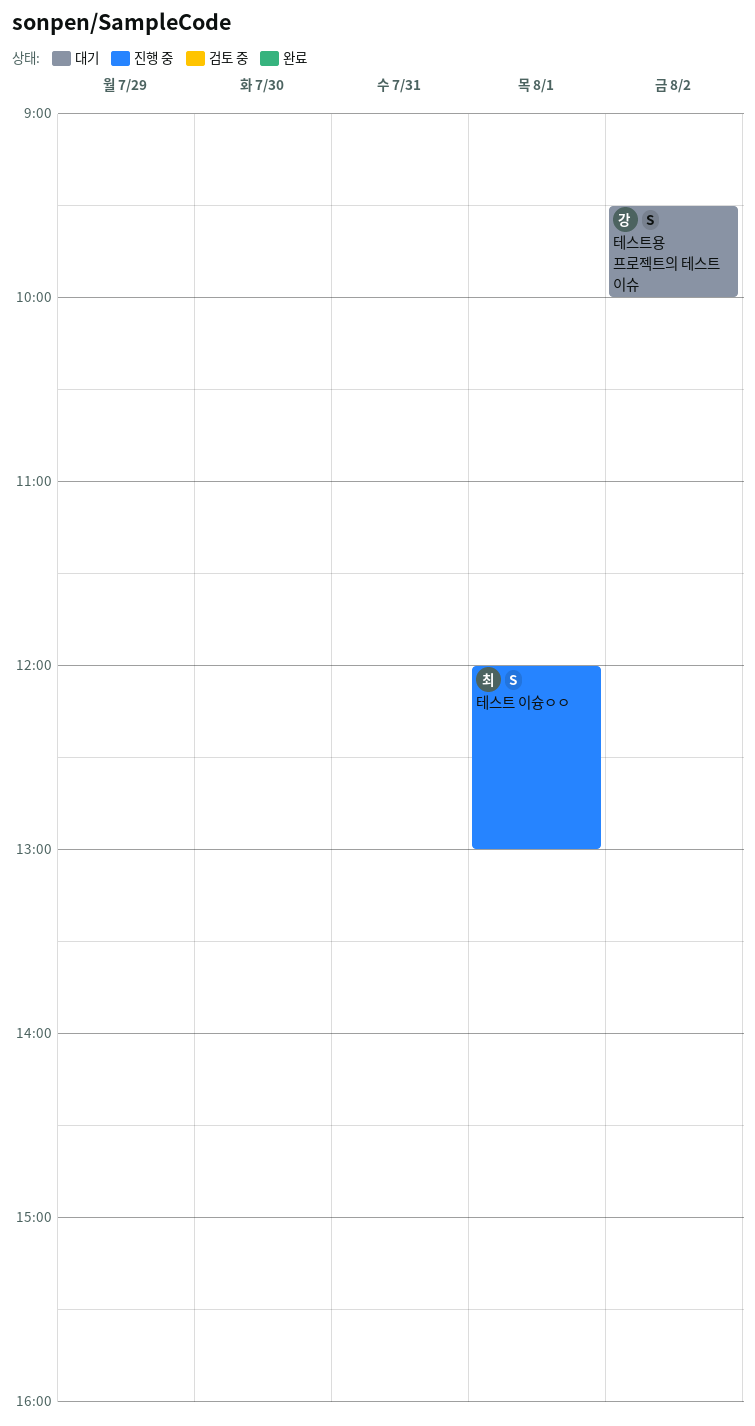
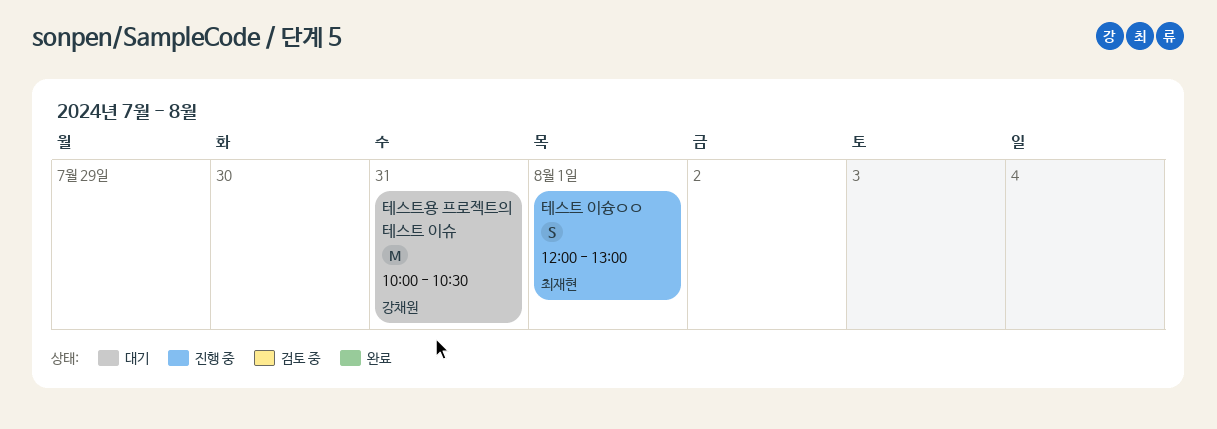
테스트용 프로젝트의 테스트 이슈, estimate: S -> M
테스트용 프로젝트의 테스트 이슈, day: Aug 2 -> Jul 31
테스트용 프로젝트의 테스트 이슈, begins: 09:30 -> 10:00
테스트용 프로젝트의 테스트 이슈, ends: 10:00 -> 10:30

